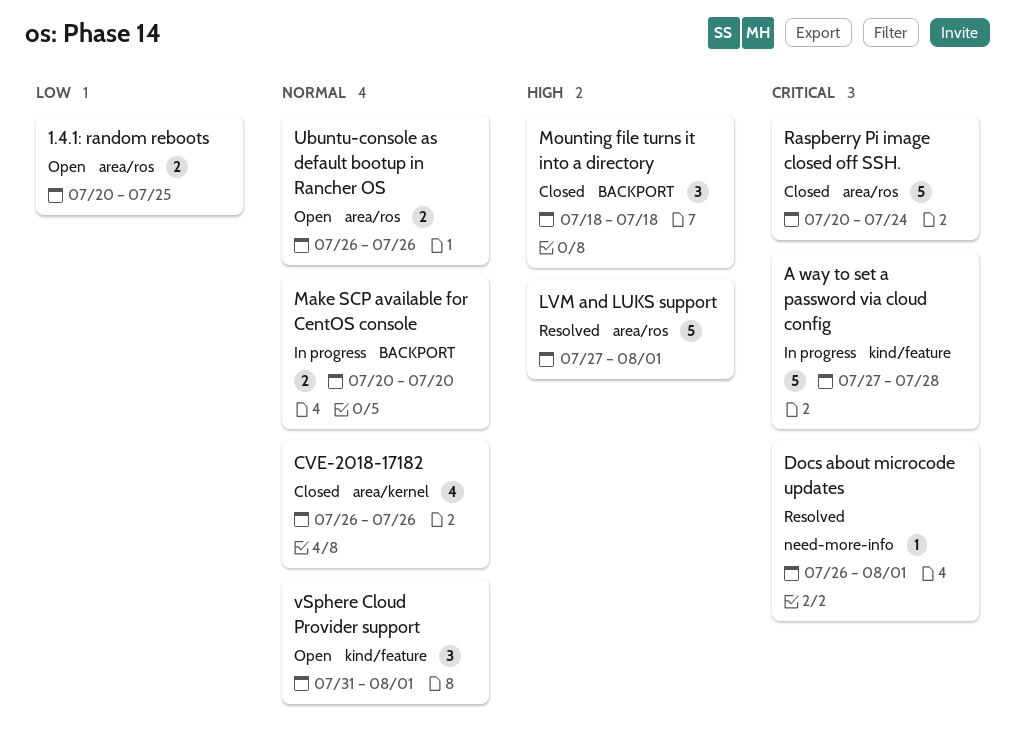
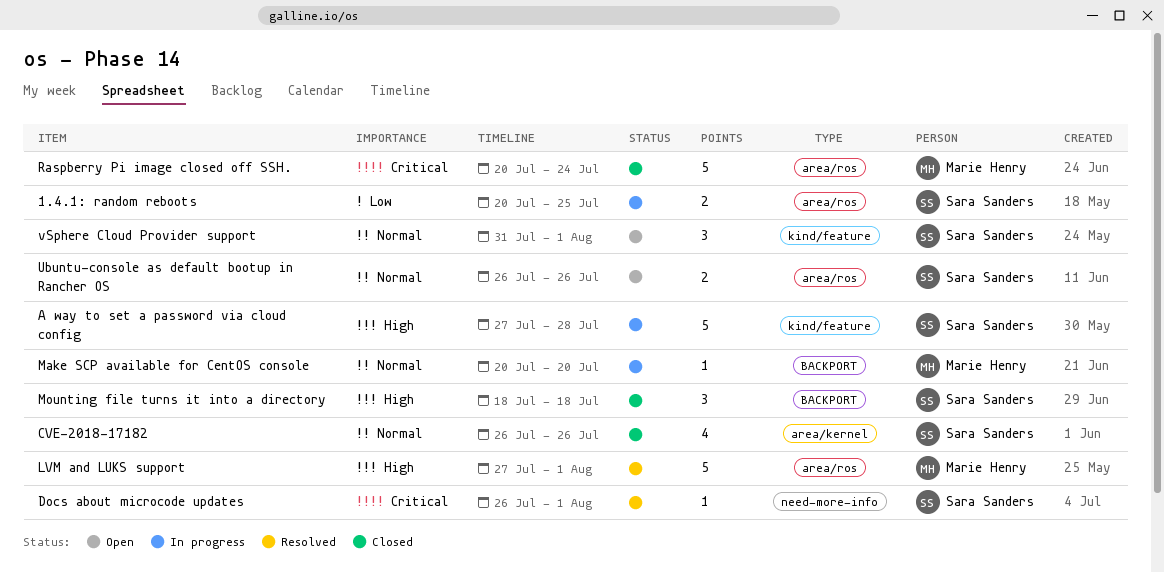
1.4.1: random reboots, status: Open -> In progress
A way to set a password via cloud config, priority: Critical -> High
Make SCP available for CentOS console, estimate: 2 -> 1

